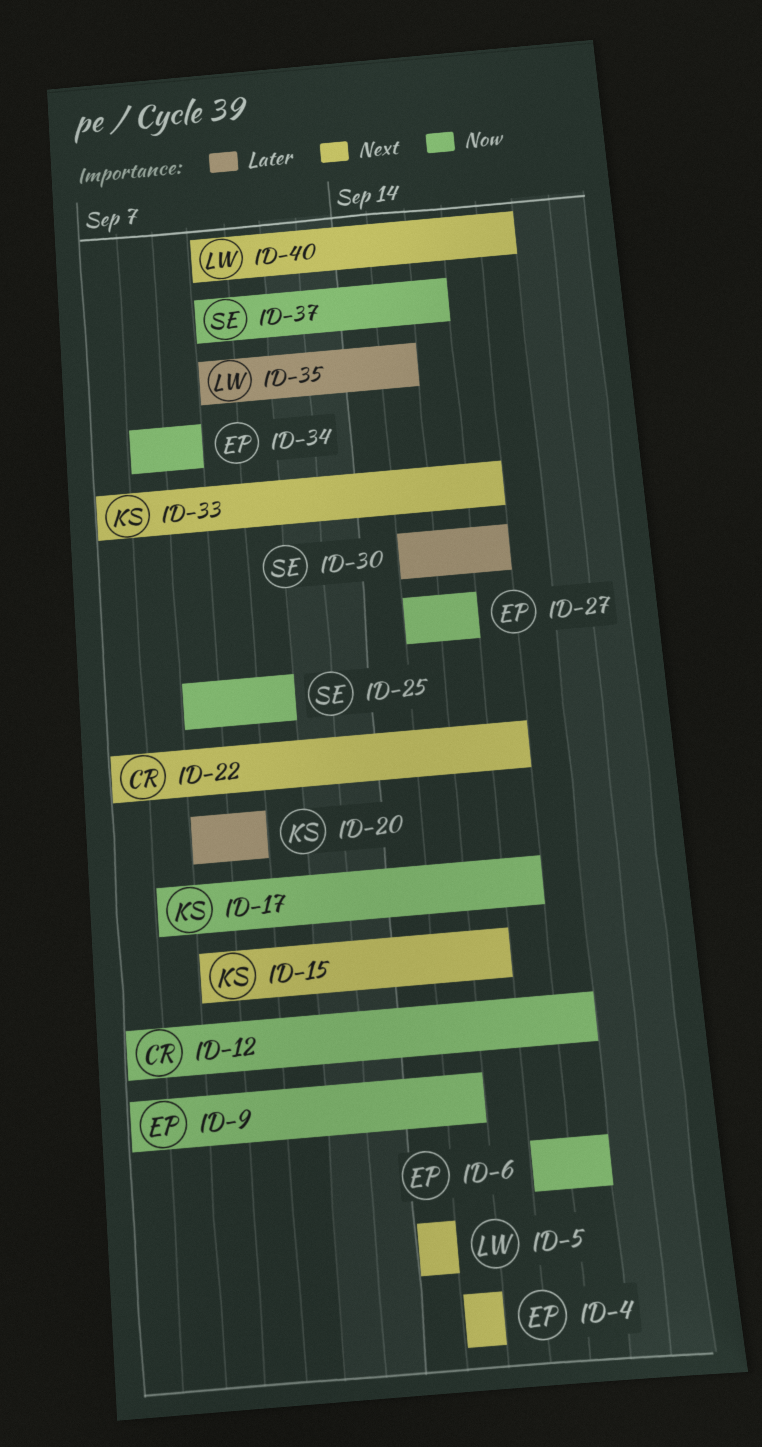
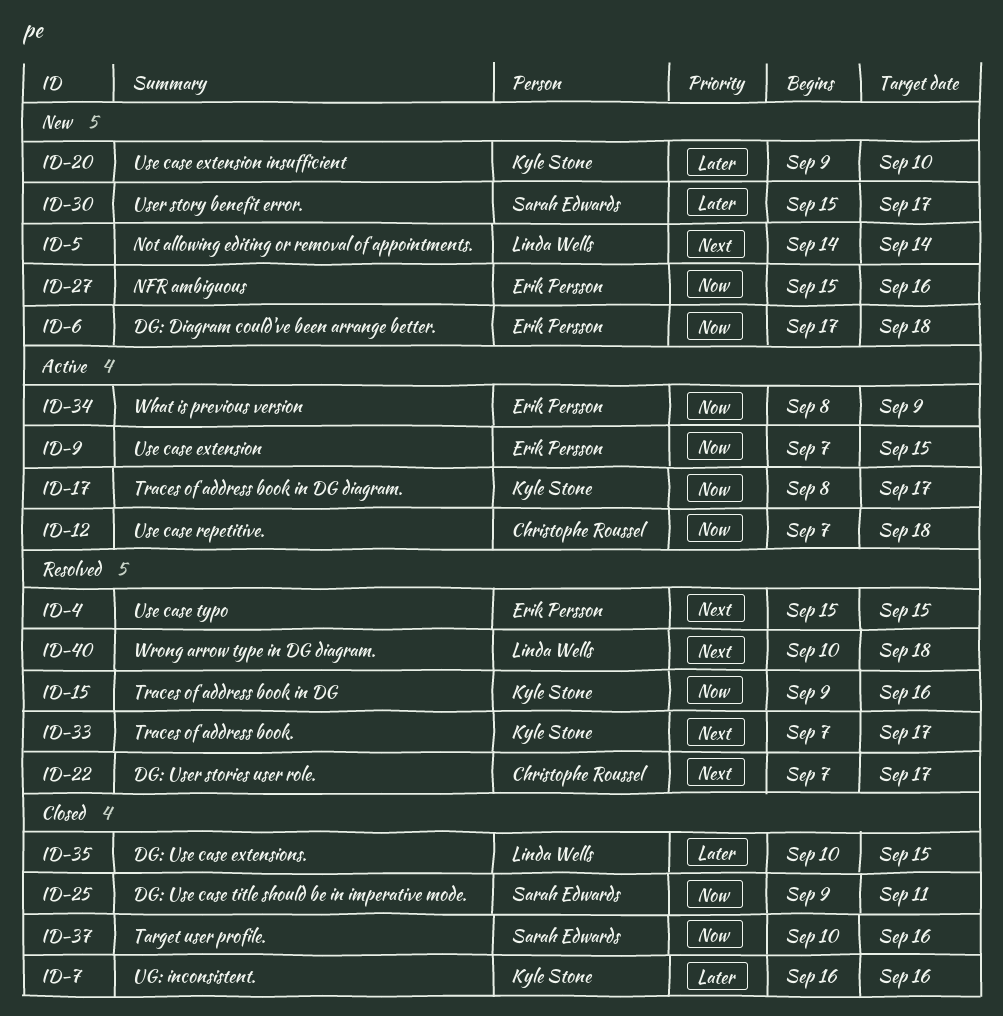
ID-7: none -> present
ID-15, priority: Next -> Now

